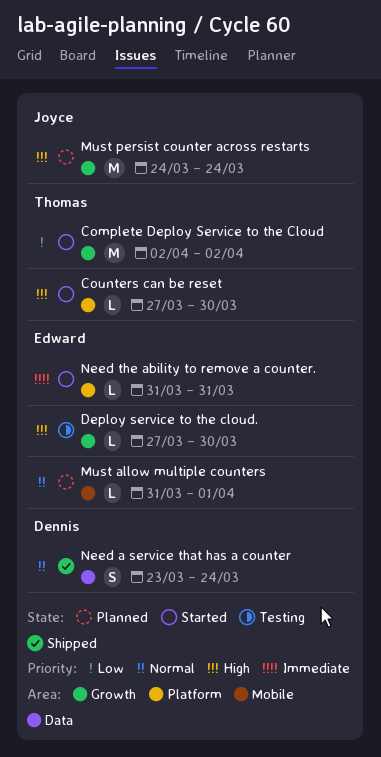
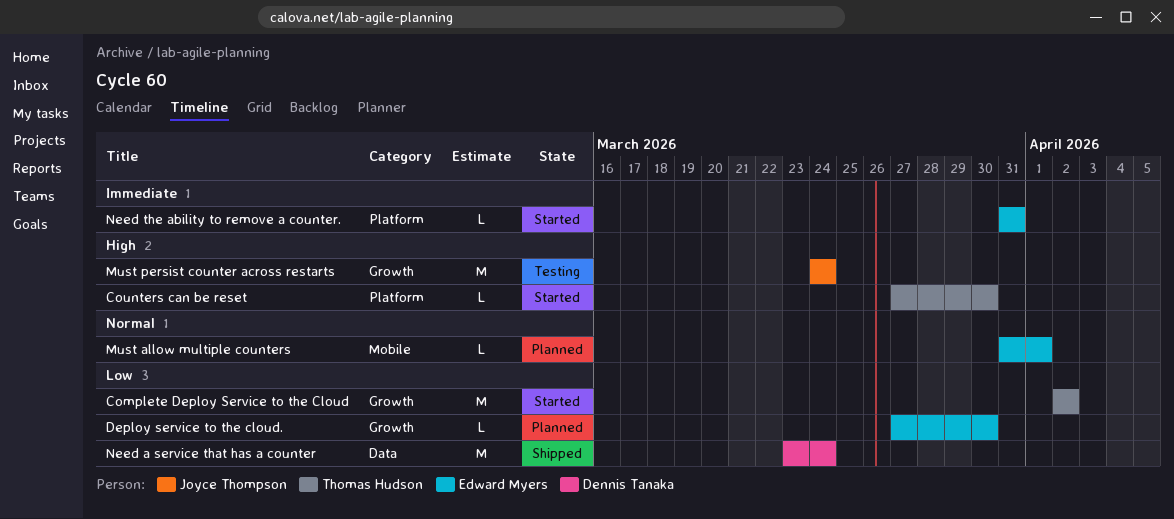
Deploy service to the cloud., status: Testing -> Planned
Deploy service to the cloud., priority: High -> Low
Must persist counter across restarts, status: Planned -> Testing
Need a service that has a counter, priority: Normal -> Low
Need a service that has a counter, estimate: S -> M

